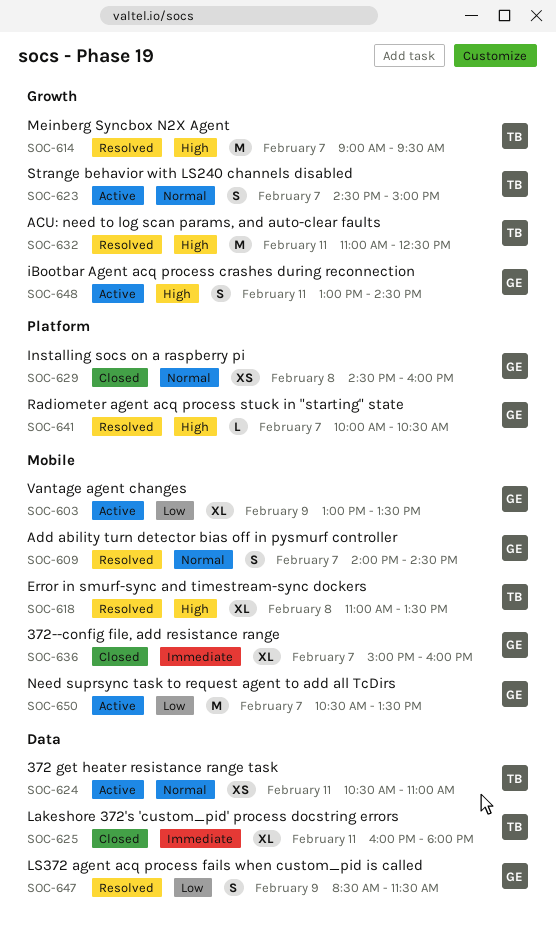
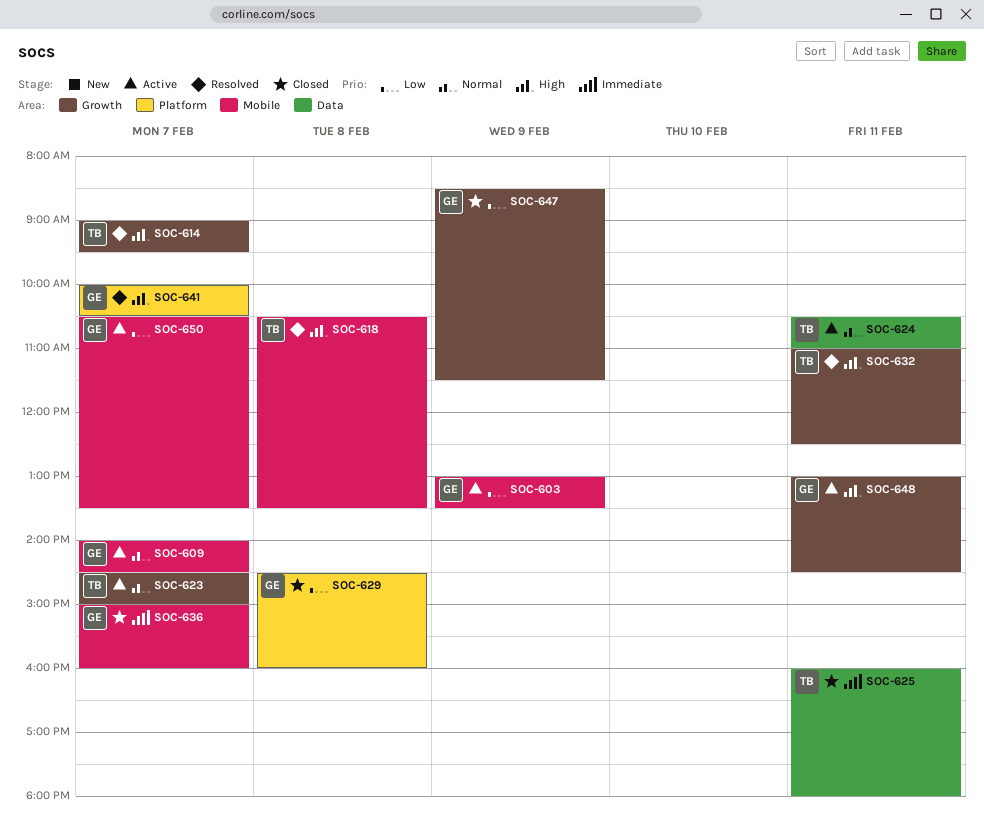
SOC-609, status: Resolved -> Active
SOC-618, begins: 11:00 -> 10:30
SOC-629, priority: Normal -> Low
SOC-647, status: Resolved -> Closed
SOC-647, label: Data -> Growth

